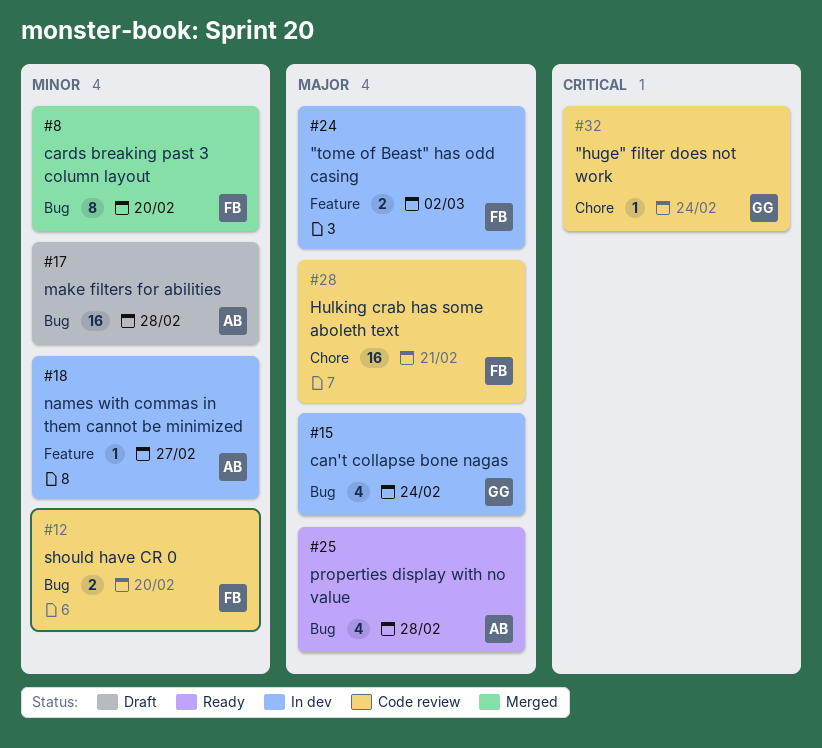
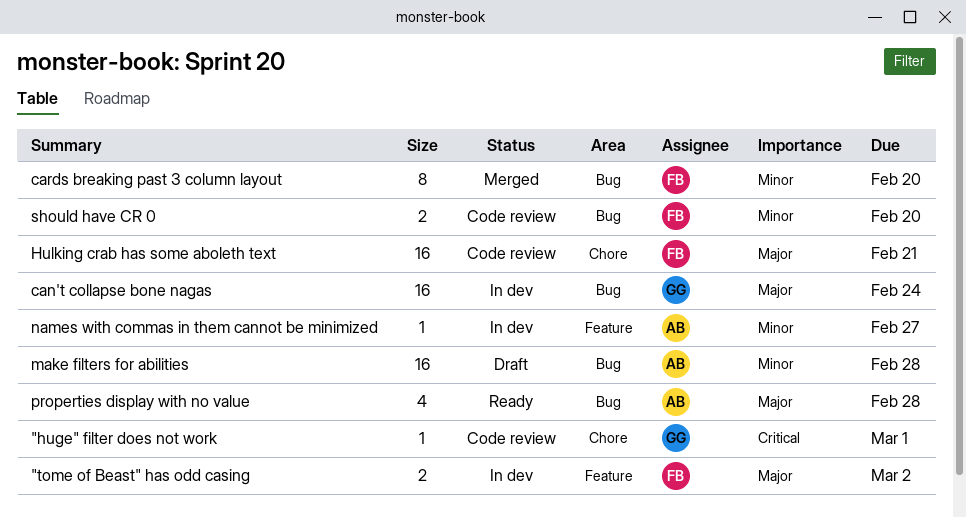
"huge" filter does not work, due: Feb 24 -> Mar 1
can't collapse bone nagas, estimate: 4 -> 16

